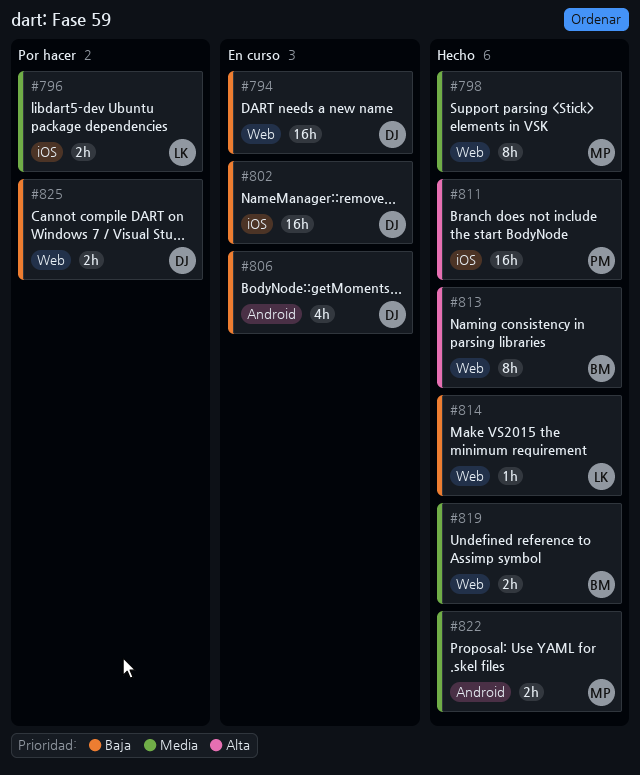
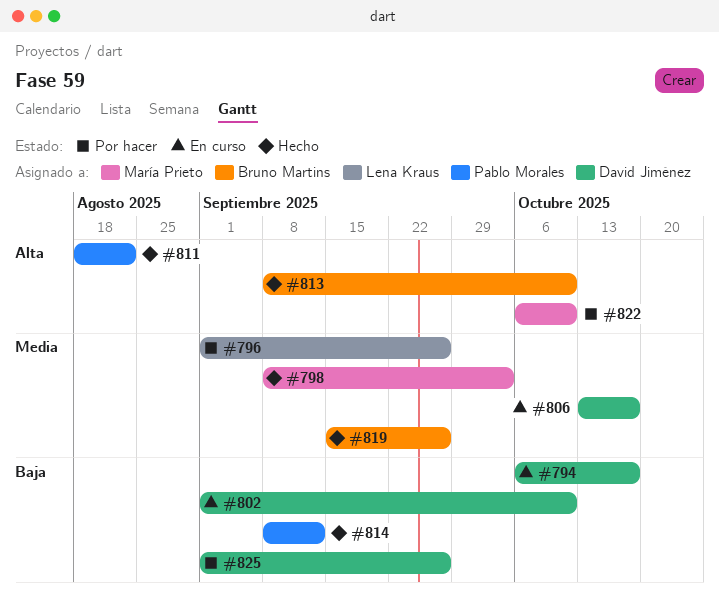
#806, priority: Baja -> Media
#814, owner: Lena Kraus -> Pablo Morales
#822, status: Hecho -> Por hacer
#822, priority: Media -> Alta

